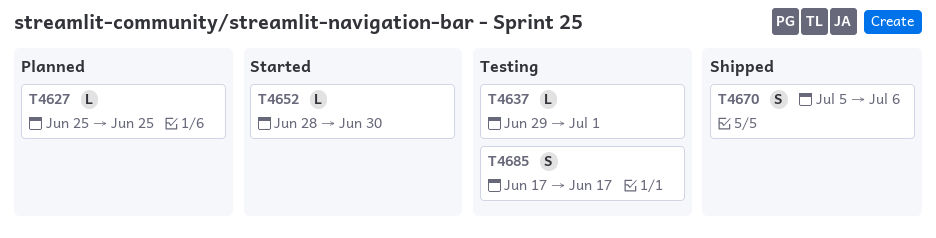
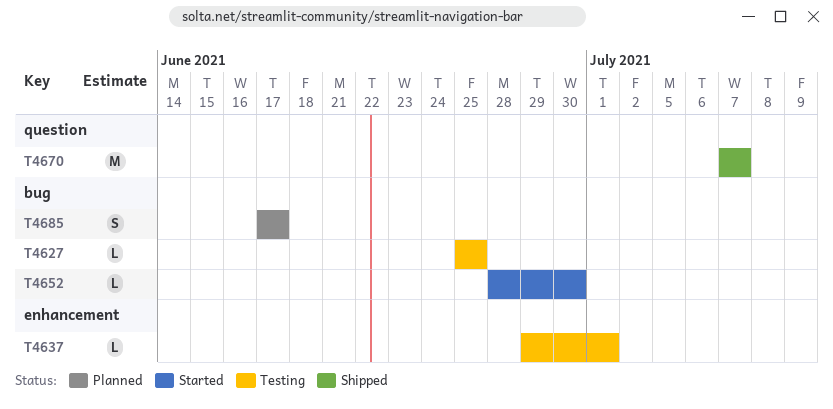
T4627, status: Planned -> Testing
T4670, estimate: S -> M
T4670, start: Jul 5 -> Jul 7
T4670, due: Jul 6 -> Jul 7
T4685, status: Testing -> Planned

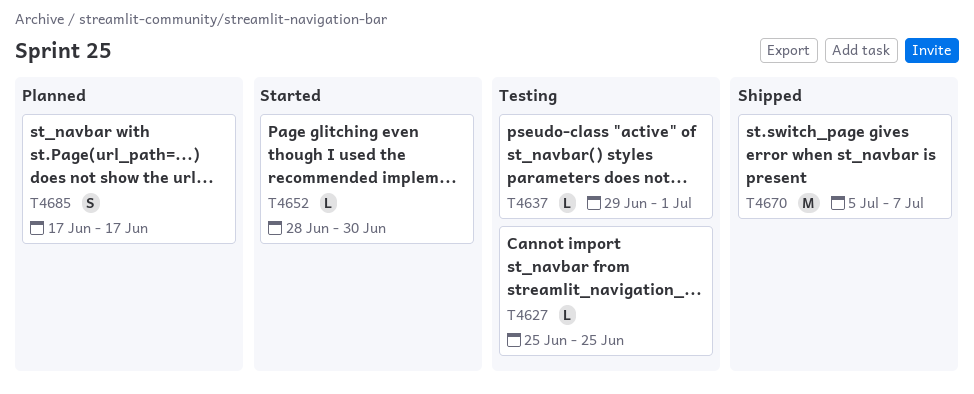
T4670, start: Jul 7 -> Jul 5

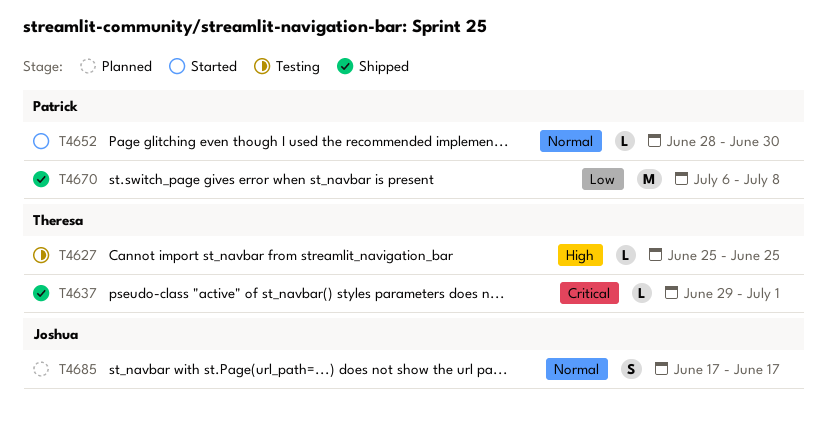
T4637, status: Testing -> Shipped
T4670, start: Jul 5 -> Jul 6
T4670, due: Jul 7 -> Jul 8

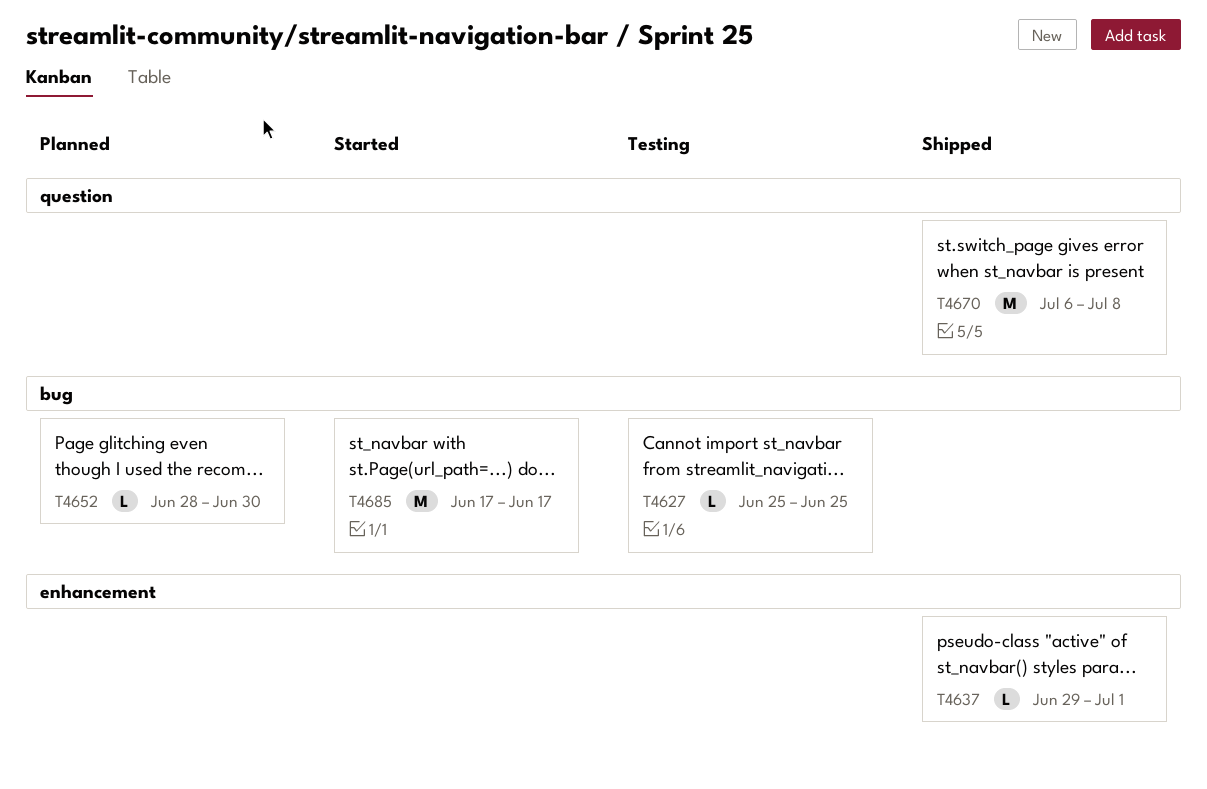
T4652, status: Started -> Planned
T4685, status: Planned -> Started
T4685, estimate: S -> M

